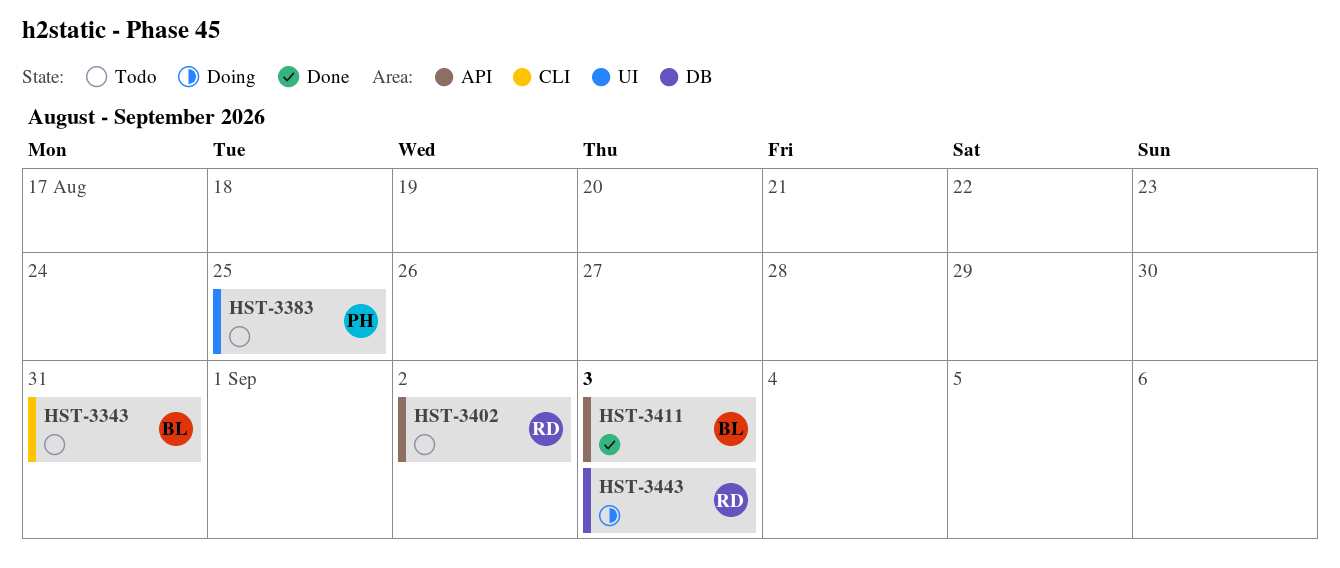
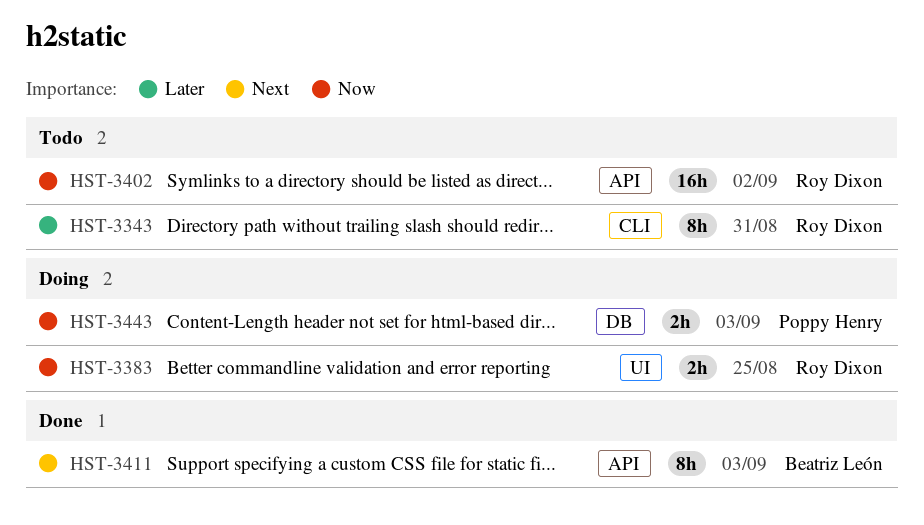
HST-3343, owner: Beatriz León -> Roy Dixon
HST-3383, status: Todo -> Doing
HST-3383, owner: Poppy Henry -> Roy Dixon
HST-3443, owner: Roy Dixon -> Poppy Henry

